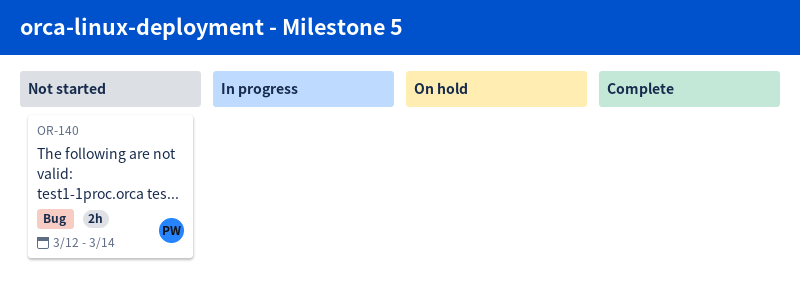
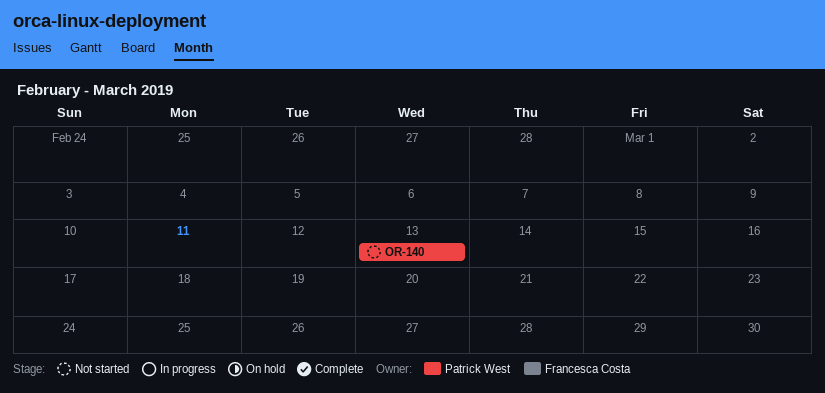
OR-140, start: Mar 12 -> Mar 13
OR-140, due: Mar 14 -> Mar 13

